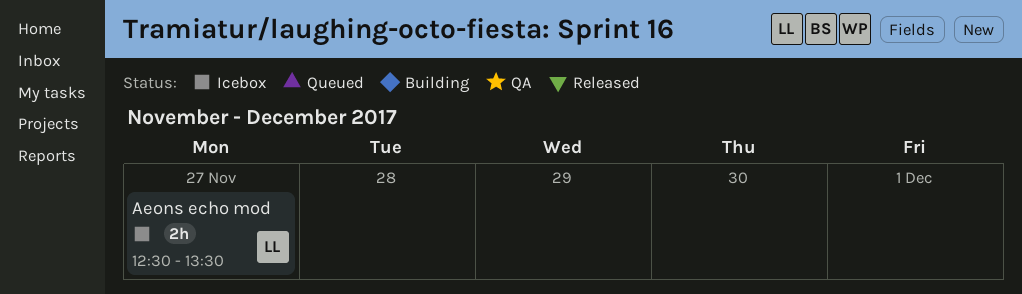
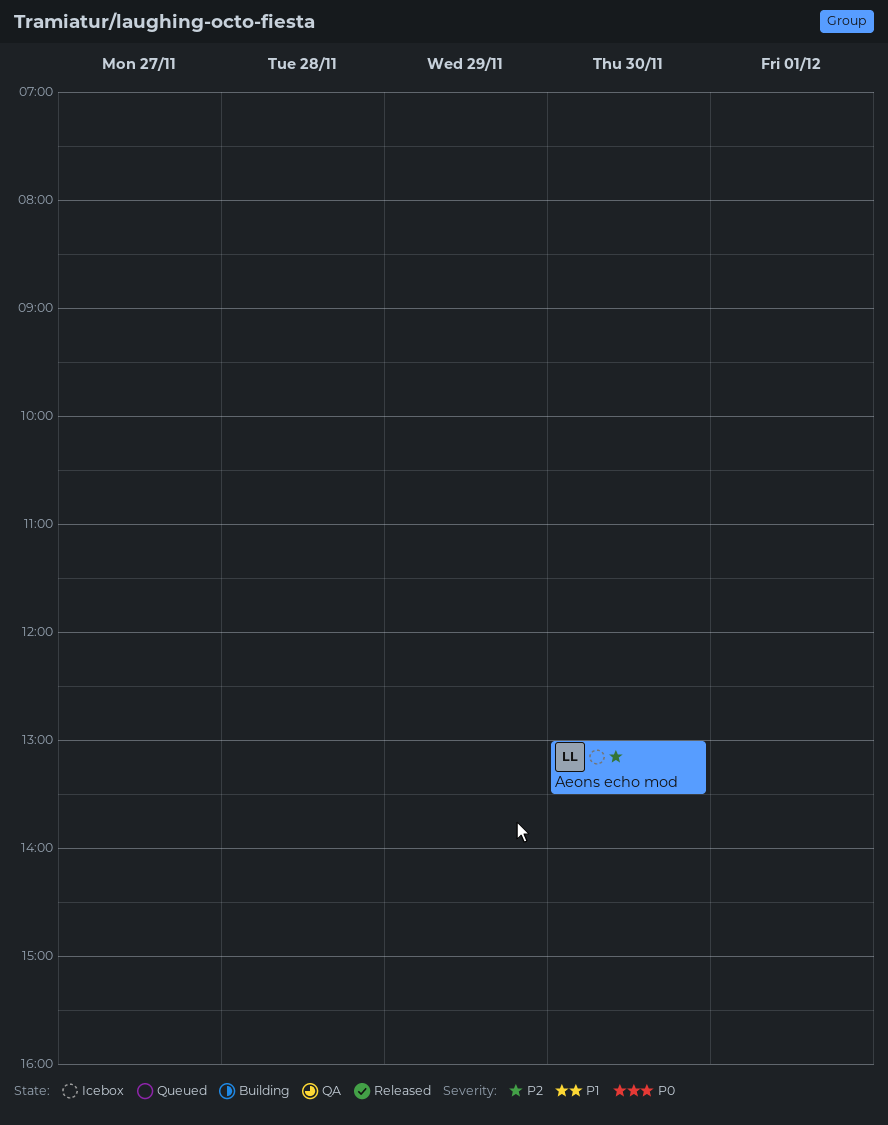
Aeons echo mod, day: Nov 27 -> Nov 30
Aeons echo mod, begins: 12:30 -> 13:00

